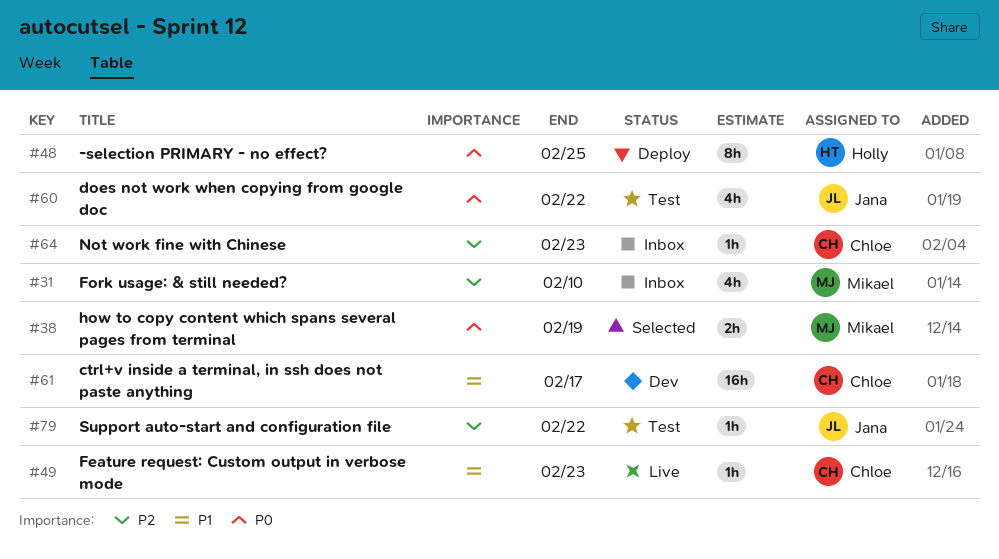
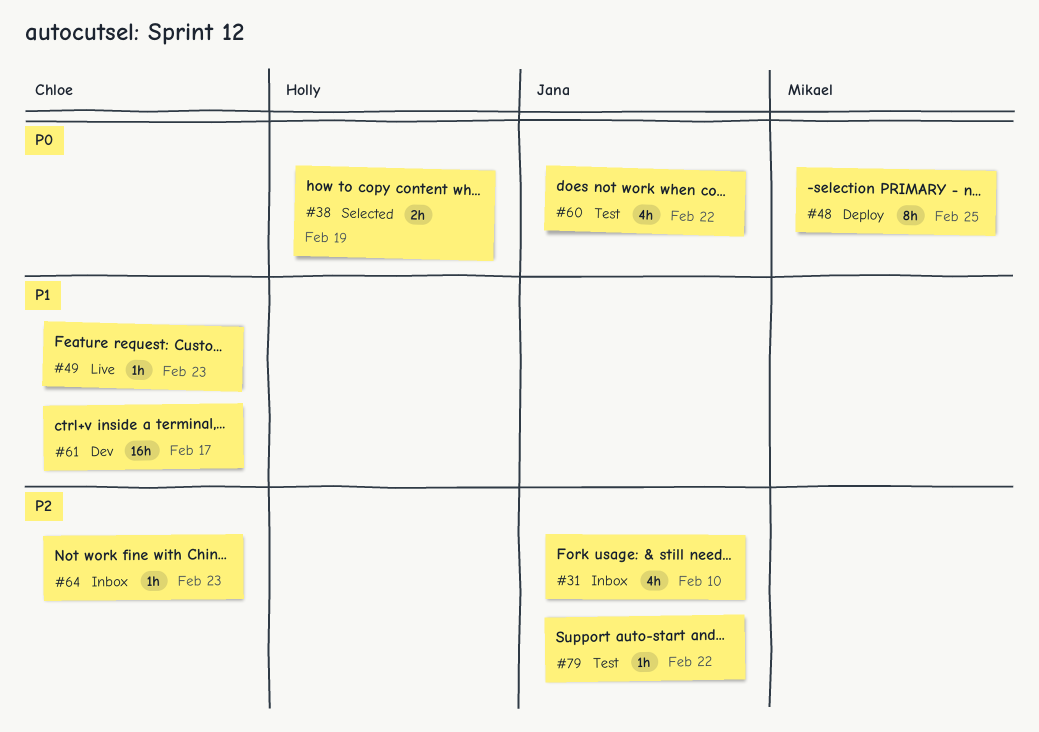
#31, owner: Mikael -> Jana
#38, owner: Mikael -> Holly
#48, owner: Holly -> Mikael

